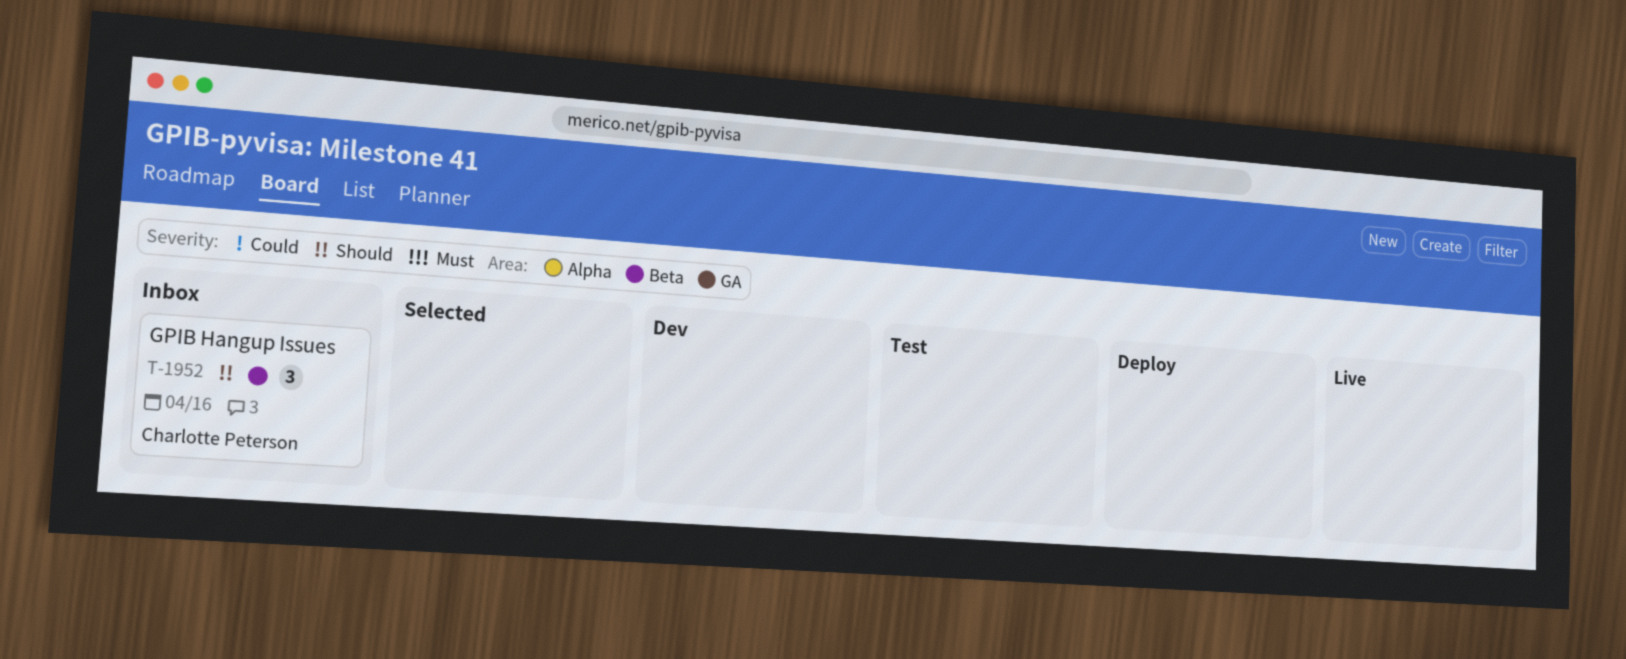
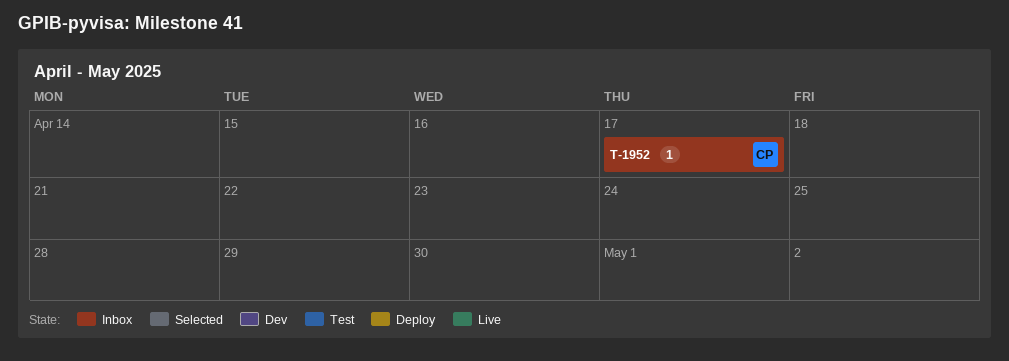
T-1952, estimate: 3 -> 1
T-1952, due: Apr 16 -> Apr 17

